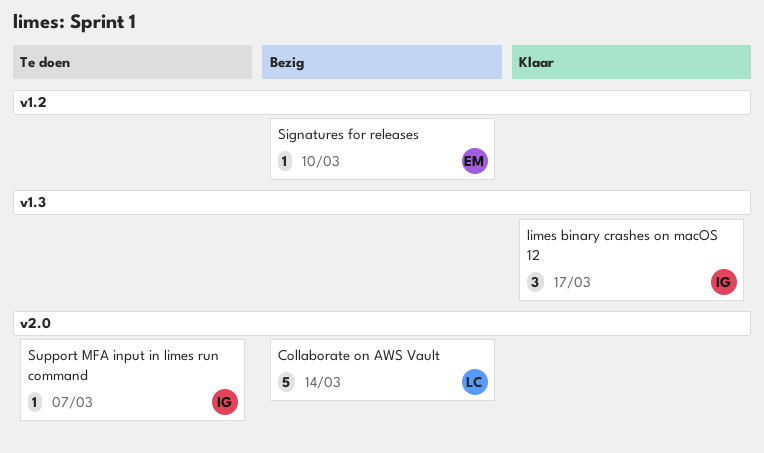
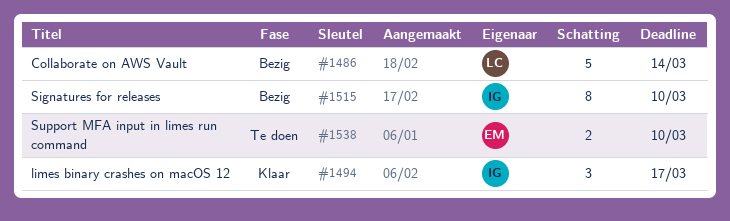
Signatures for releases, owner: EM -> IG
Signatures for releases, estimate: 1 -> 8
Support MFA input in limes run command, owner: IG -> EM
Support MFA input in limes run command, estimate: 1 -> 2
Support MFA input in limes run command, due: Mar 7 -> Mar 10

